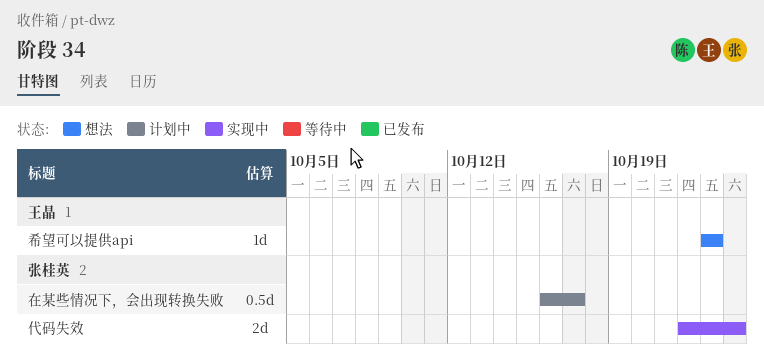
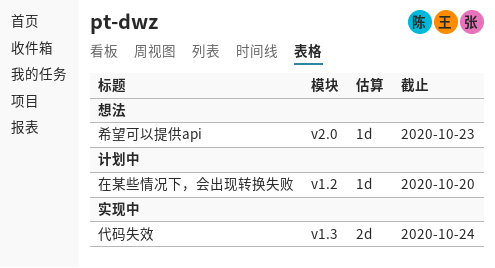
在某些情况下，会出现转换失败, estimate: 0.5d -> 1d
在某些情况下，会出现转换失败, due: Oct 17 -> Oct 20

